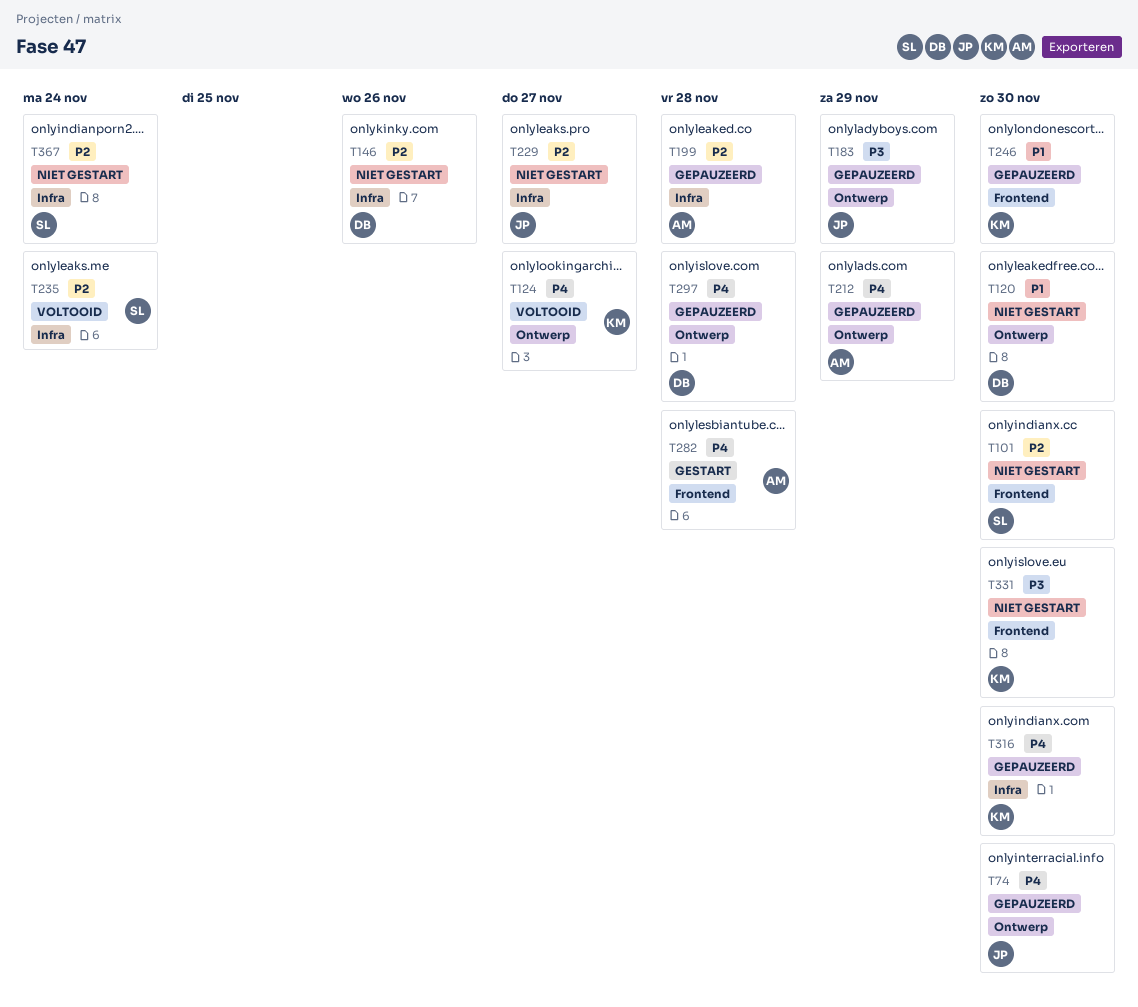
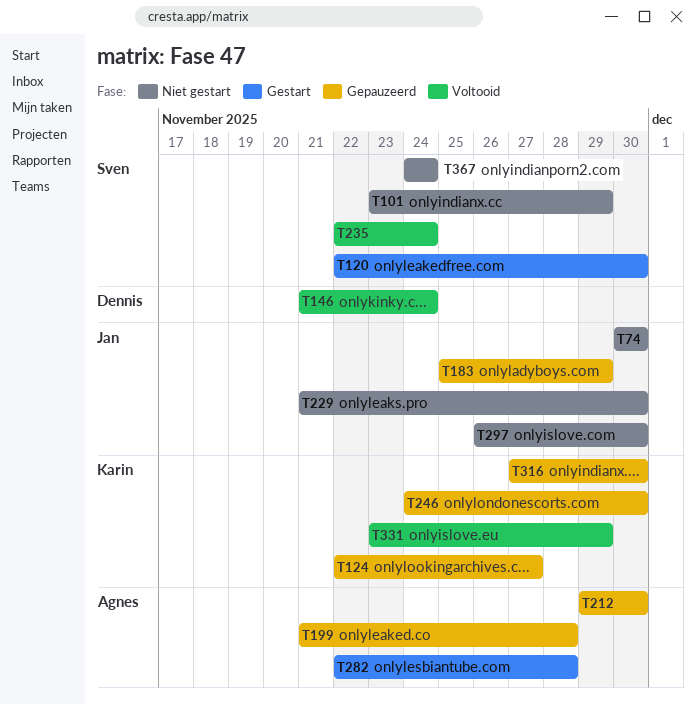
T74, status: Gepauzeerd -> Niet gestart
T101, due: Nov 30 -> Nov 29
T120, status: Niet gestart -> Gestart
T120, owner: Dennis -> Sven
T124, status: Voltooid -> Gepauzeerd
T146, status: Niet gestart -> Voltooid
T146, due: Nov 26 -> Nov 24
T212, due: Nov 29 -> Nov 30
T229, due: Nov 27 -> Nov 30
T297, status: Gepauzeerd -> Niet gestart
T297, owner: Dennis -> Jan
T297, due: Nov 28 -> Nov 30
T331, status: Niet gestart -> Voltooid
T331, due: Nov 30 -> Nov 29

